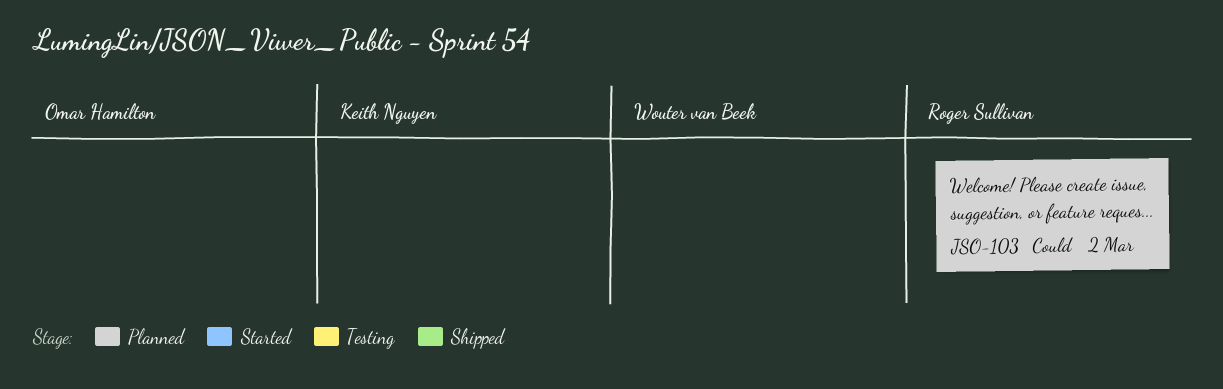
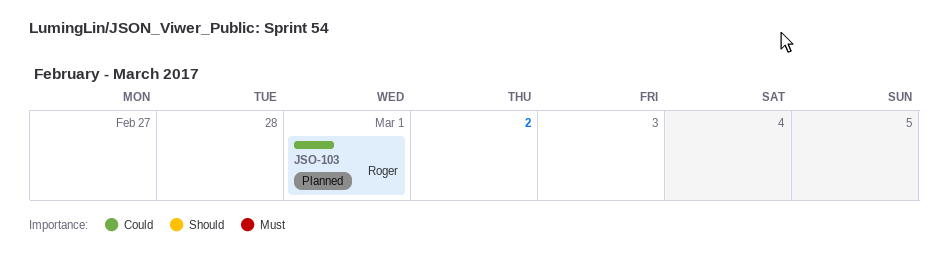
JSO-103, due: Mar 2 -> Mar 1

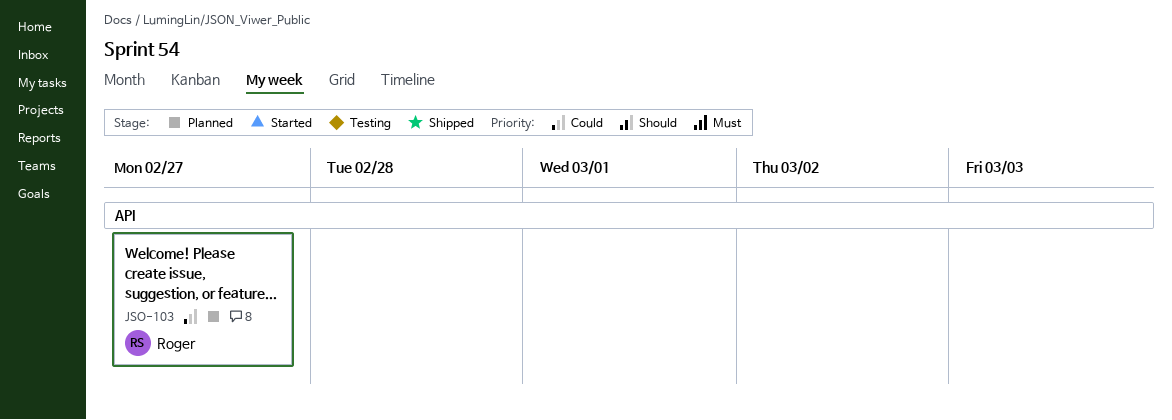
JSO-103, due: Mar 1 -> Feb 27

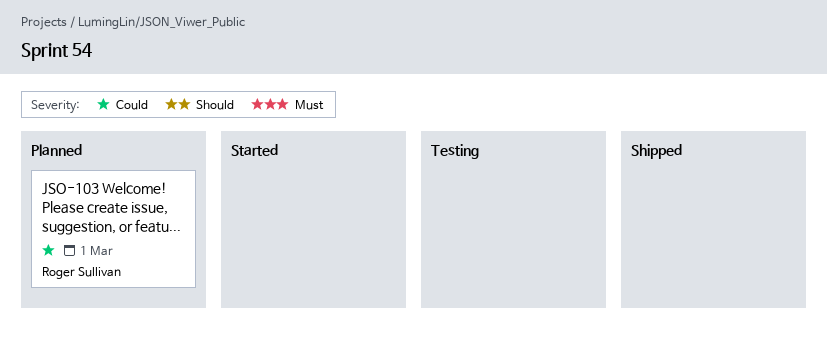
JSO-103, due: Feb 27 -> Mar 1

